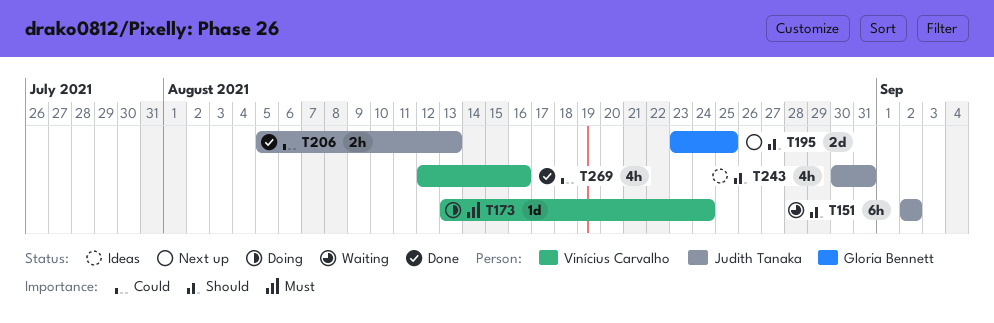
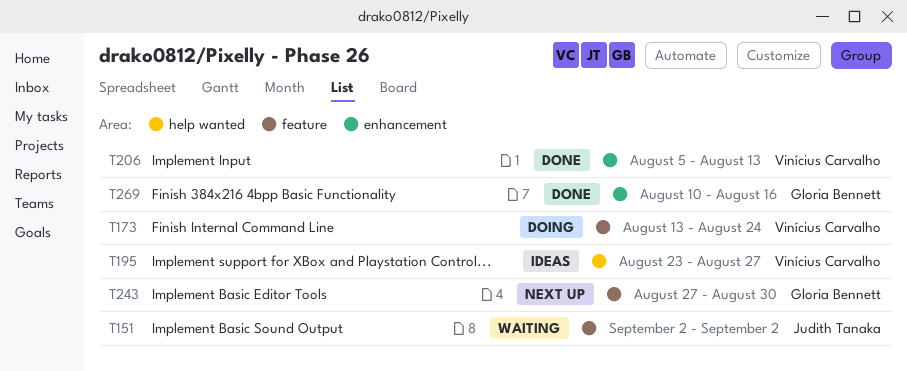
T195, status: Next up -> Ideas
T195, owner: Gloria Bennett -> Vinícius Carvalho
T195, due: Aug 25 -> Aug 27
T206, owner: Judith Tanaka -> Vinícius Carvalho
T243, status: Ideas -> Next up
T243, owner: Judith Tanaka -> Gloria Bennett
T243, start: Aug 30 -> Aug 27
T243, due: Aug 31 -> Aug 30
T269, owner: Vinícius Carvalho -> Gloria Bennett
T269, start: Aug 12 -> Aug 10

